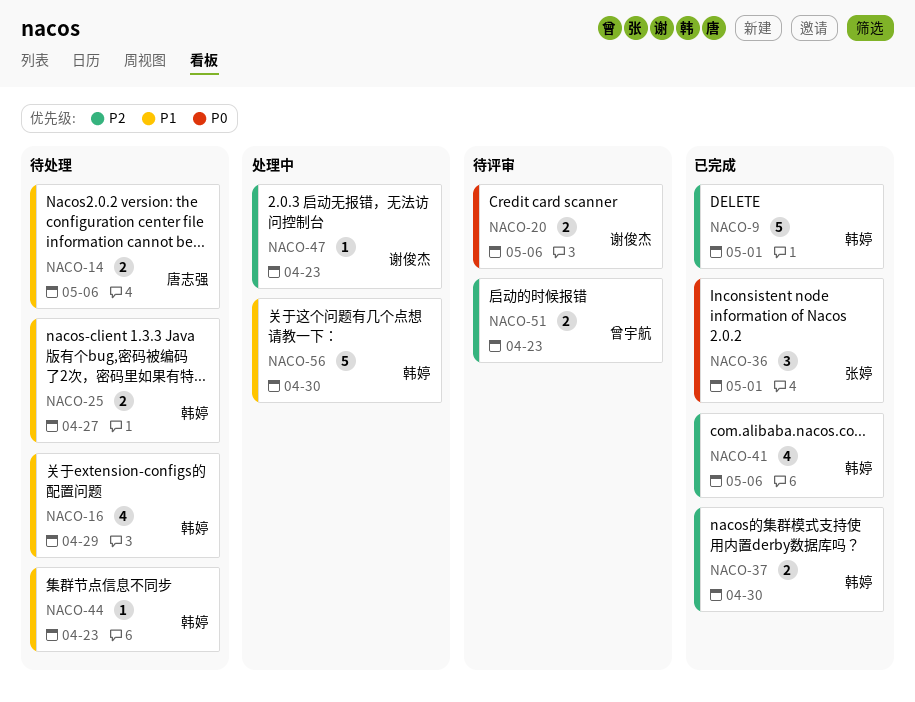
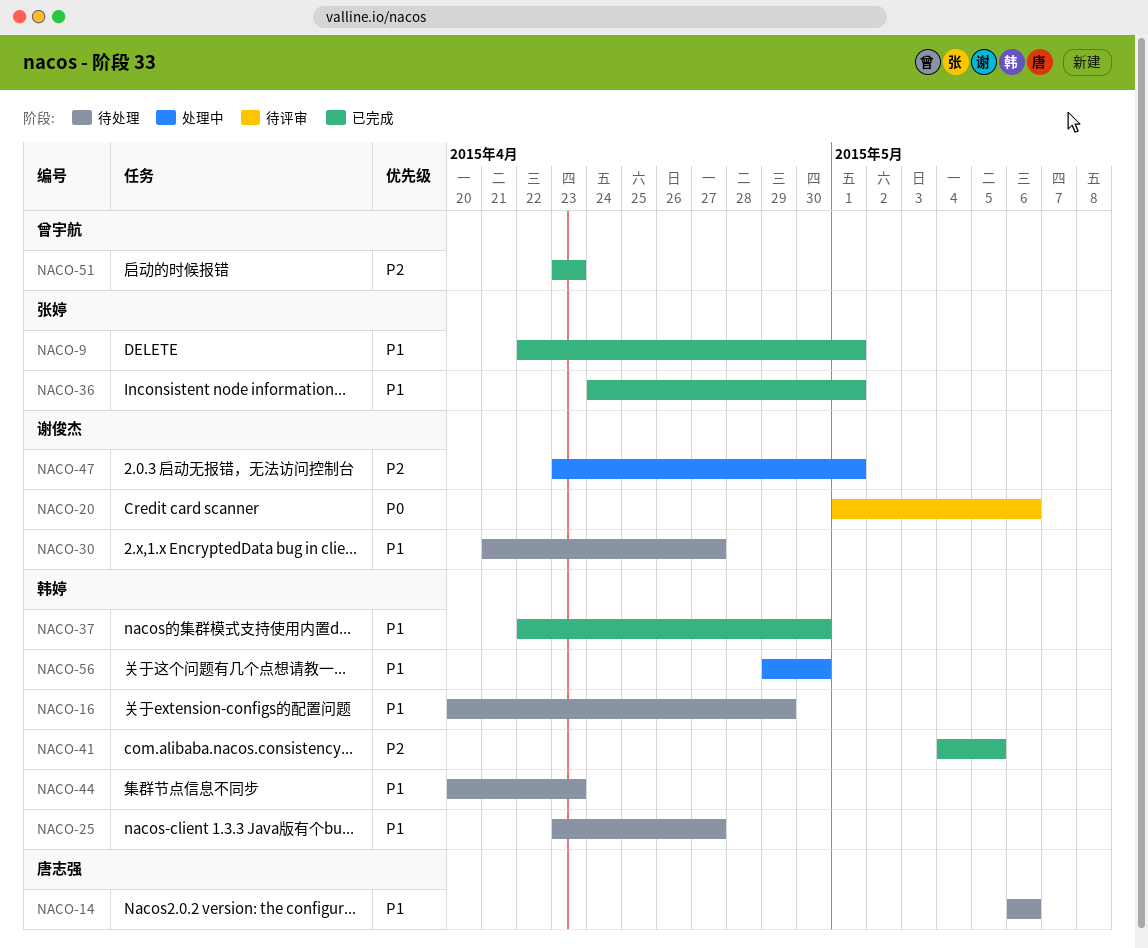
NACO-9, owner: 韩婷 -> 张婷
NACO-9, priority: P2 -> P1
NACO-30: none -> present
NACO-36, priority: P0 -> P1
NACO-37, priority: P2 -> P1
NACO-41, due: May 6 -> May 5
NACO-47, due: Apr 23 -> May 1
NACO-51, status: 待评审 -> 已完成

